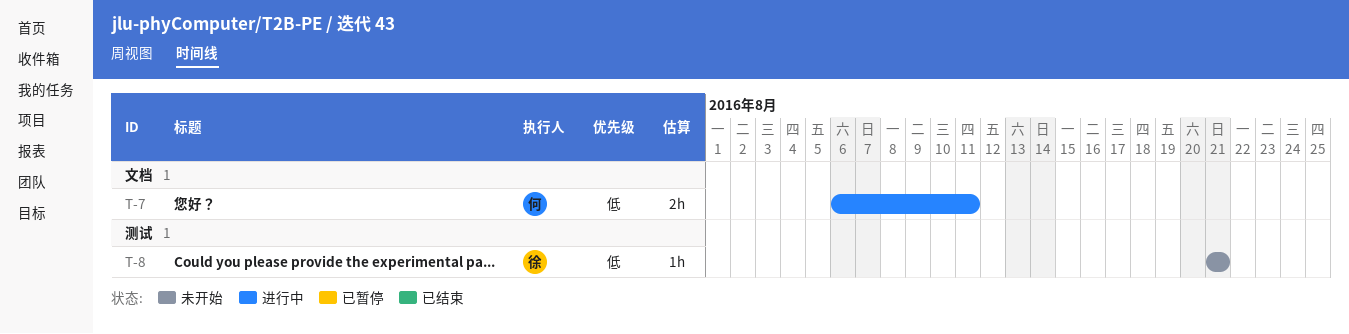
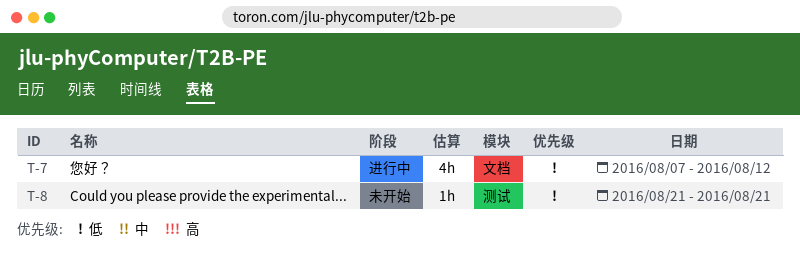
T-7, estimate: 2h -> 4h
T-7, start: Aug 6 -> Aug 7
T-7, due: Aug 11 -> Aug 12

